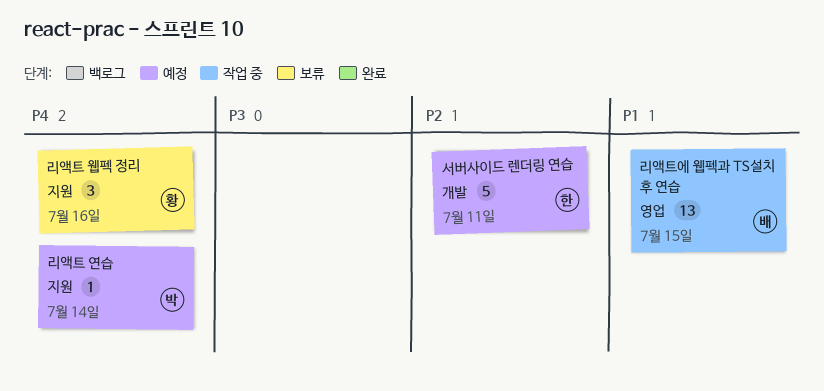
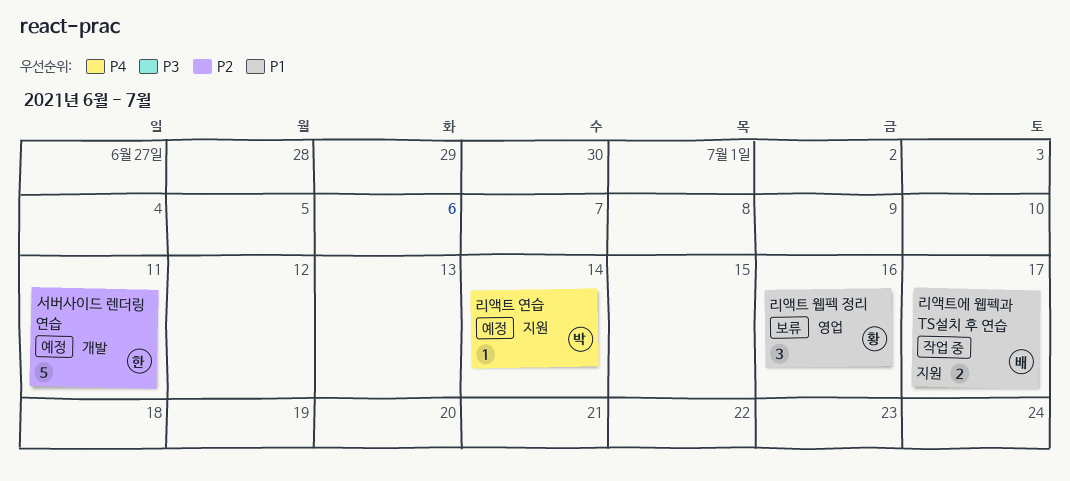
리액트 웹펙 정리, priority: P4 -> P1
리액트 웹펙 정리, label: 지원 -> 영업
리액트에 웹펙과 TS설치 후 연습, label: 영업 -> 지원
리액트에 웹펙과 TS설치 후 연습, estimate: 13 -> 2
리액트에 웹펙과 TS설치 후 연습, due: Jul 15 -> Jul 17

